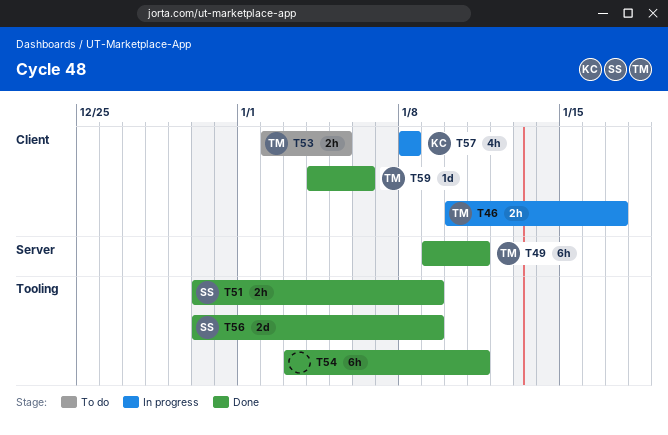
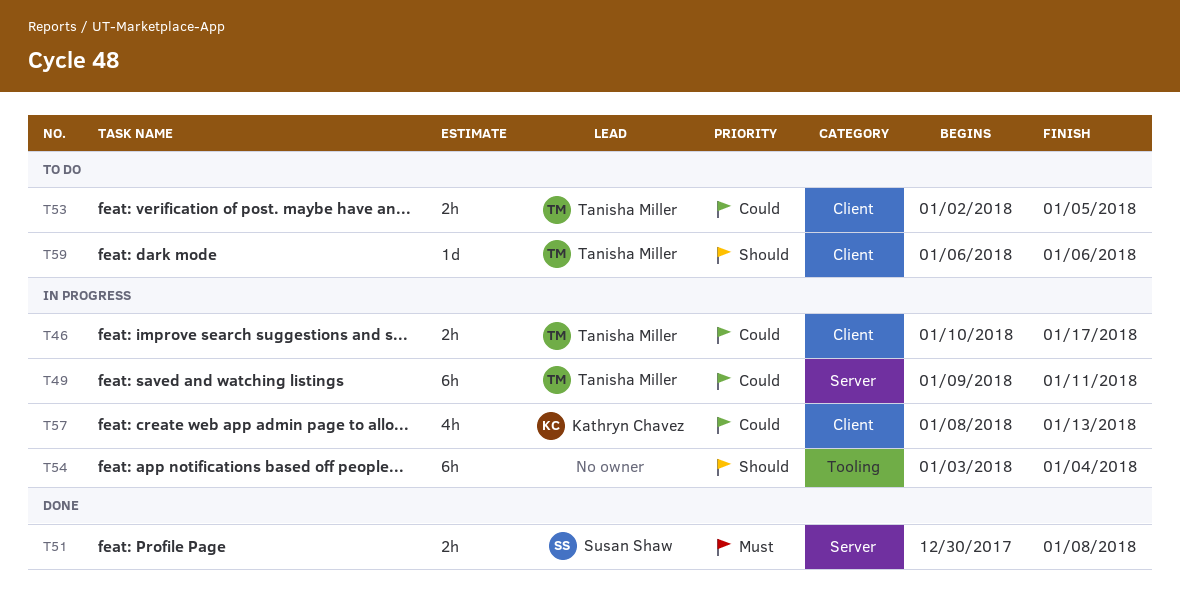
T49, status: Done -> In progress
T51, label: Tooling -> Server
T51, due: Jan 9 -> Jan 8
T54, status: Done -> In progress
T54, due: Jan 11 -> Jan 4
T56: present -> none
T57, due: Jan 8 -> Jan 13
T59, status: Done -> To do
T59, start: Jan 4 -> Jan 6

